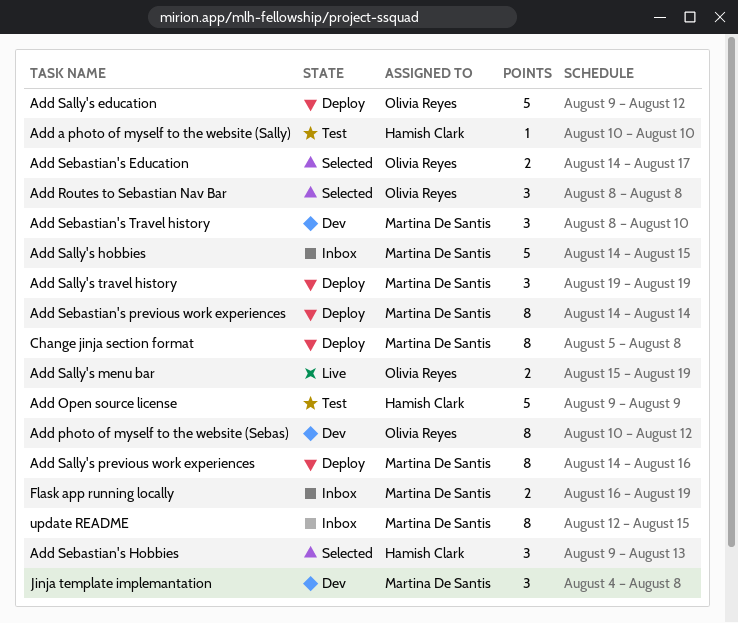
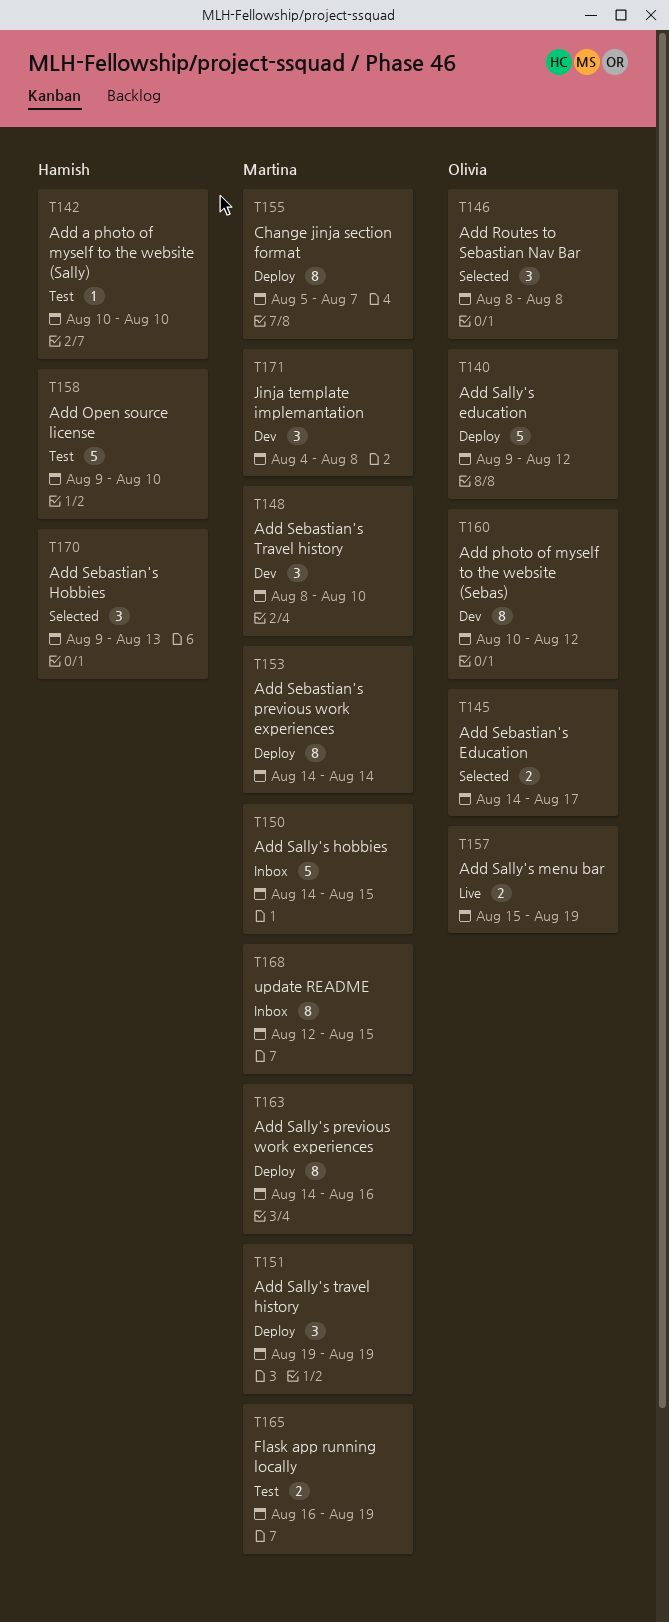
Add Open source license, due: Aug 9 -> Aug 10
Change jinja section format, due: Aug 8 -> Aug 7
Flask app running locally, status: Inbox -> Test

